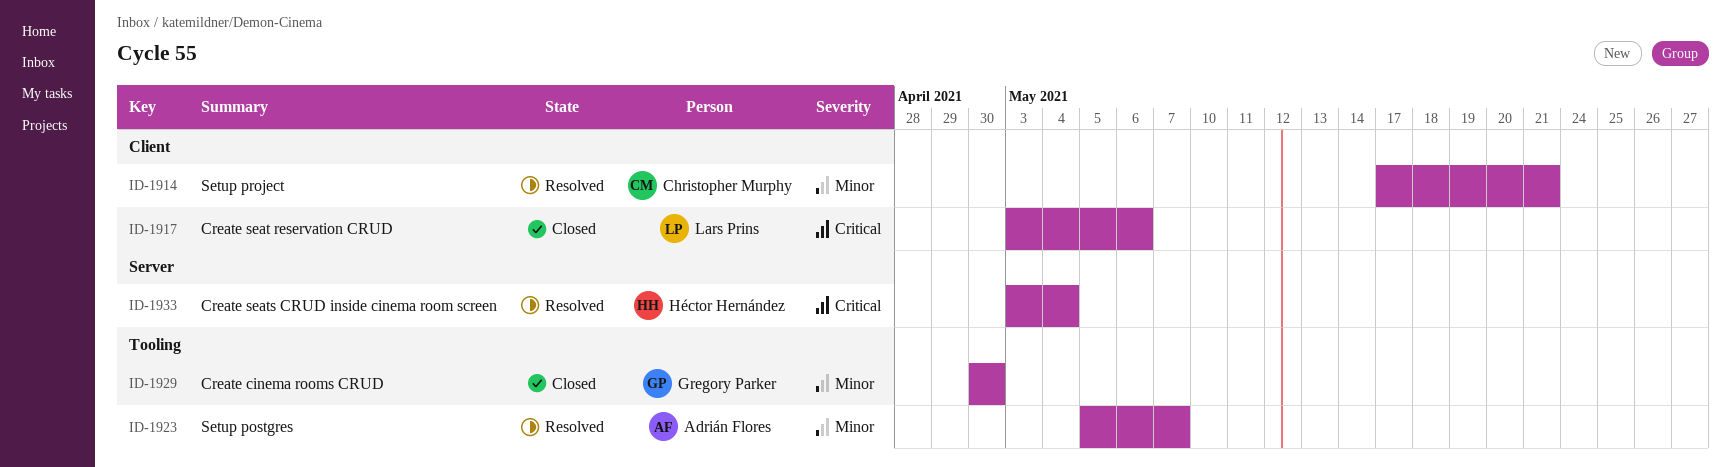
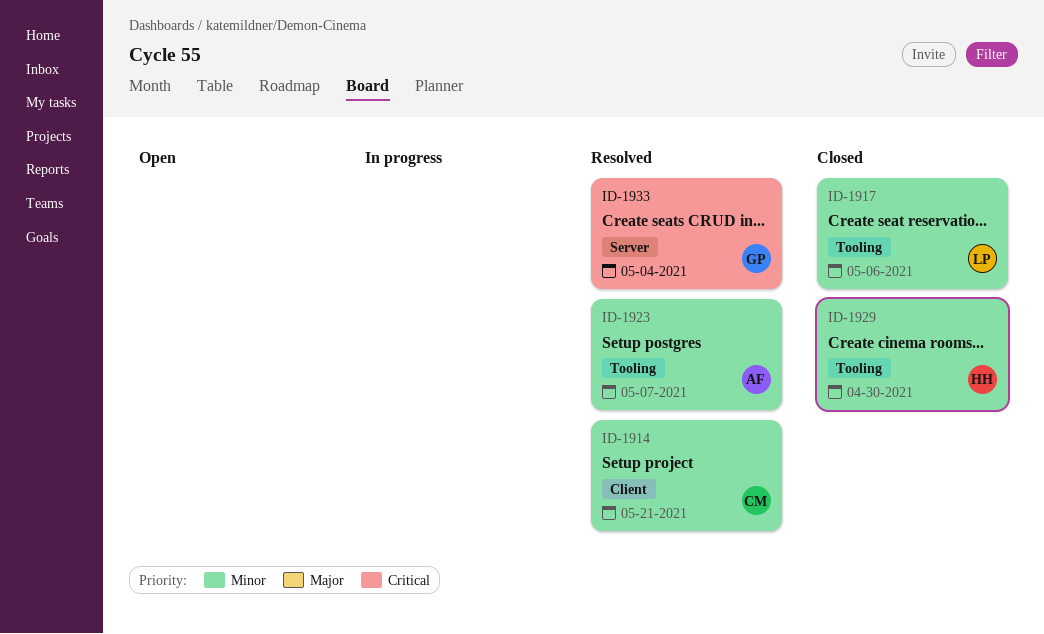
ID-1917, priority: Critical -> Minor
ID-1917, label: Client -> Tooling
ID-1929, owner: Gregory Parker -> Héctor Hernández
ID-1933, owner: Héctor Hernández -> Gregory Parker

